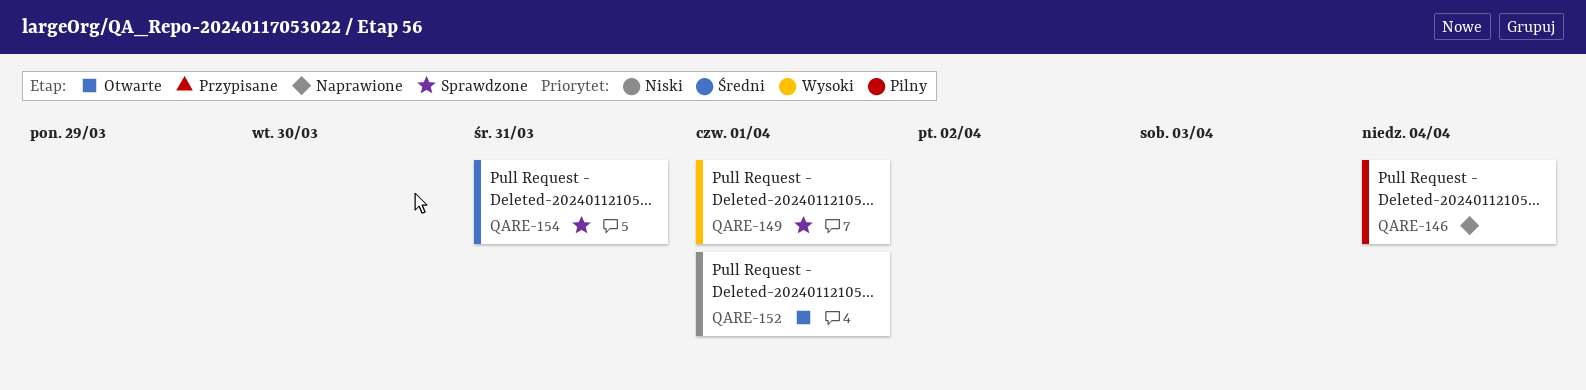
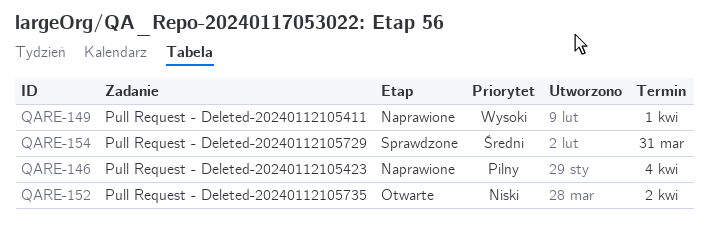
QARE-149, status: Sprawdzone -> Naprawione
QARE-152, due: Apr 1 -> Apr 2

